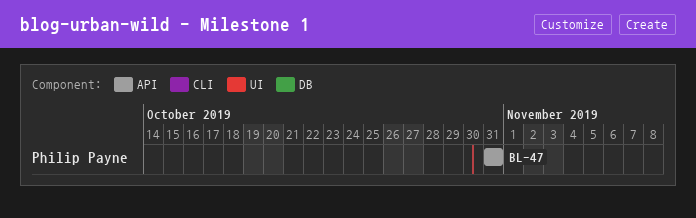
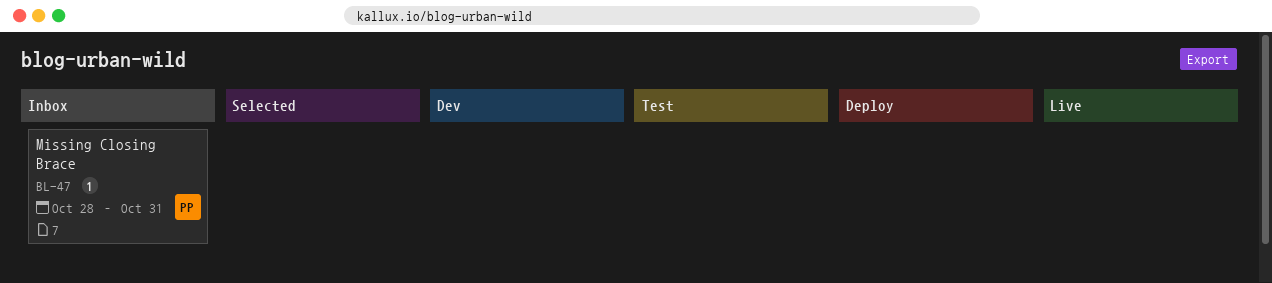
BL-47, start: Oct 31 -> Oct 28

